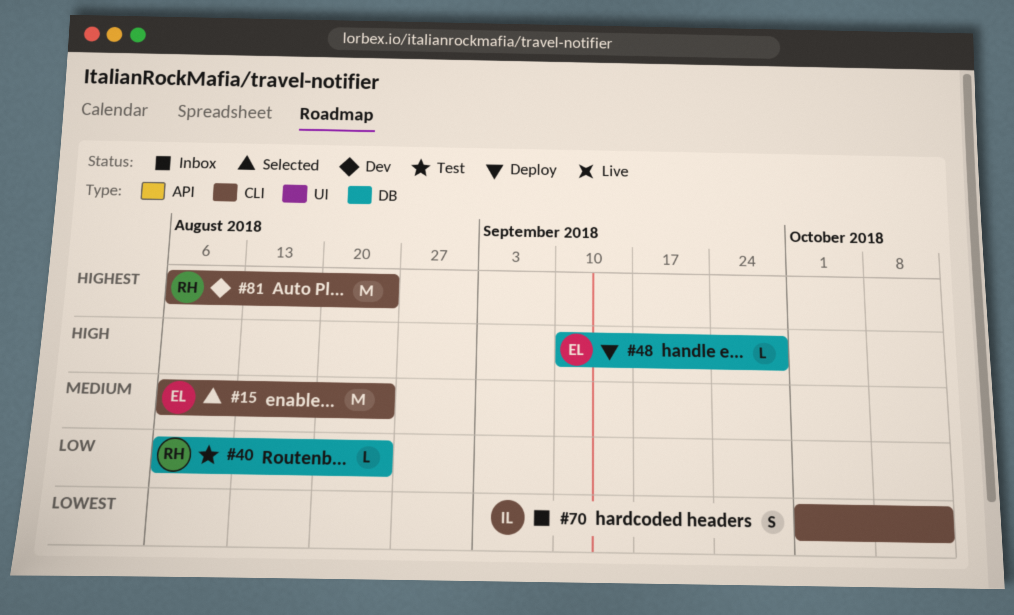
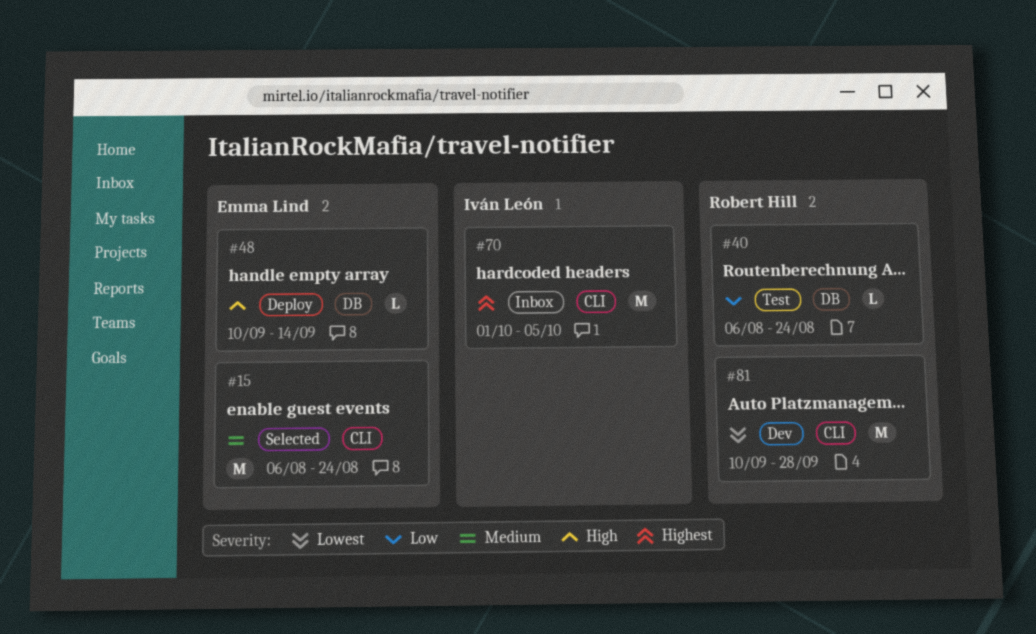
#48, due: Sep 28 -> Sep 14
#70, priority: Lowest -> Highest
#70, estimate: S -> M
#70, due: Oct 12 -> Oct 5
#81, priority: Highest -> Lowest
#81, start: Aug 6 -> Sep 10
#81, due: Aug 24 -> Sep 28

